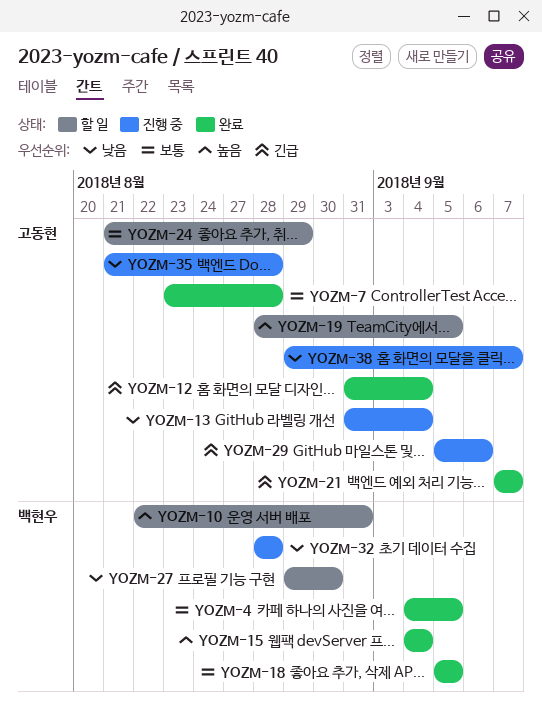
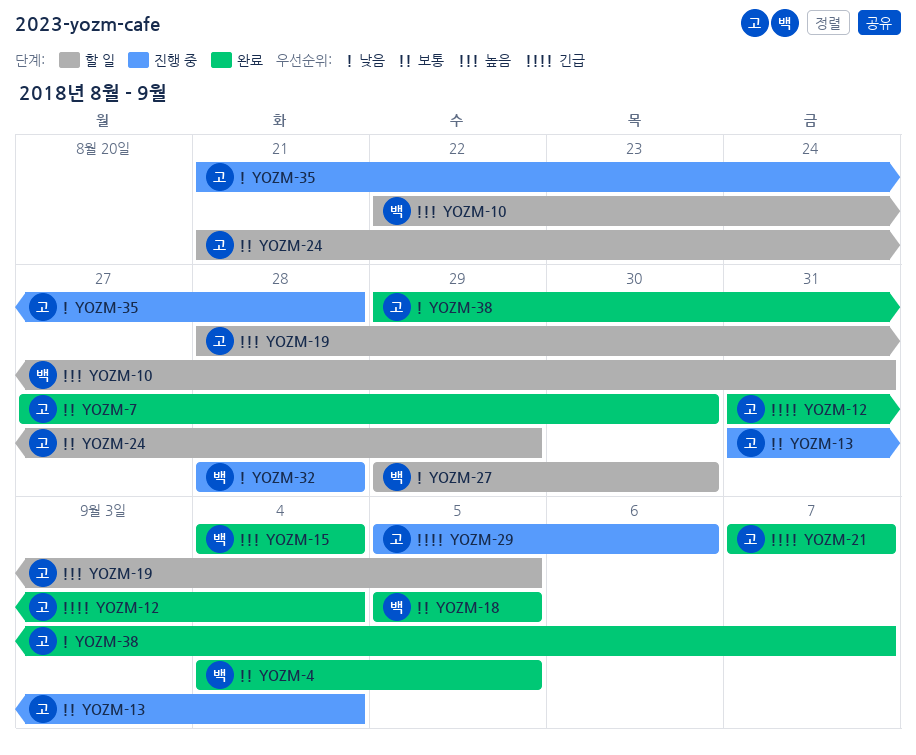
YOZM-7, start: Aug 23 -> Aug 27
YOZM-7, due: Aug 28 -> Aug 30
YOZM-13, priority: 낮음 -> 보통
YOZM-38, status: 진행 중 -> 완료

